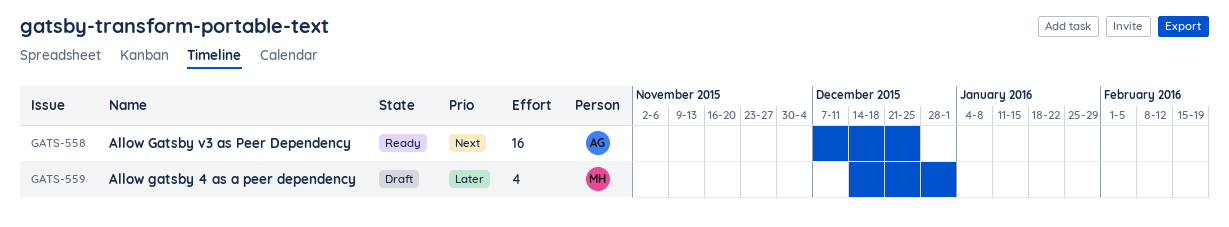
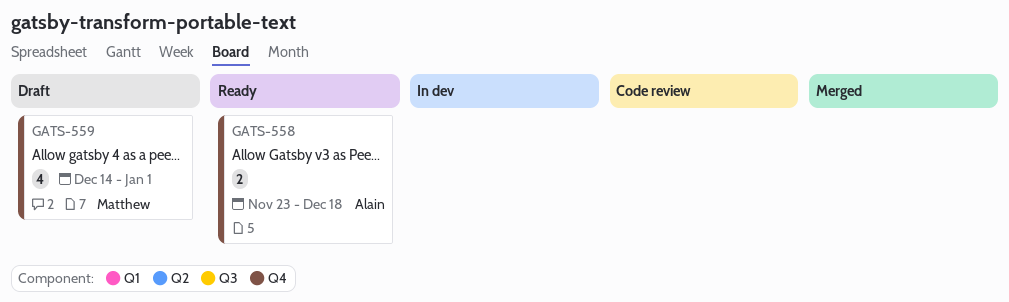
GATS-558, estimate: 16 -> 2
GATS-558, start: Dec 7 -> Nov 23
GATS-558, due: Dec 25 -> Dec 18

